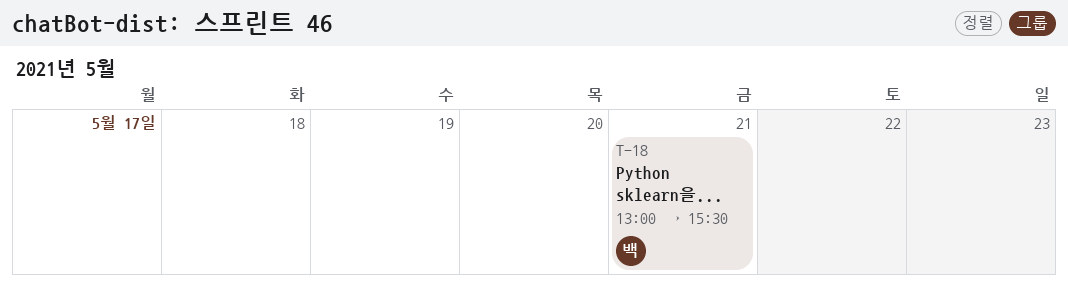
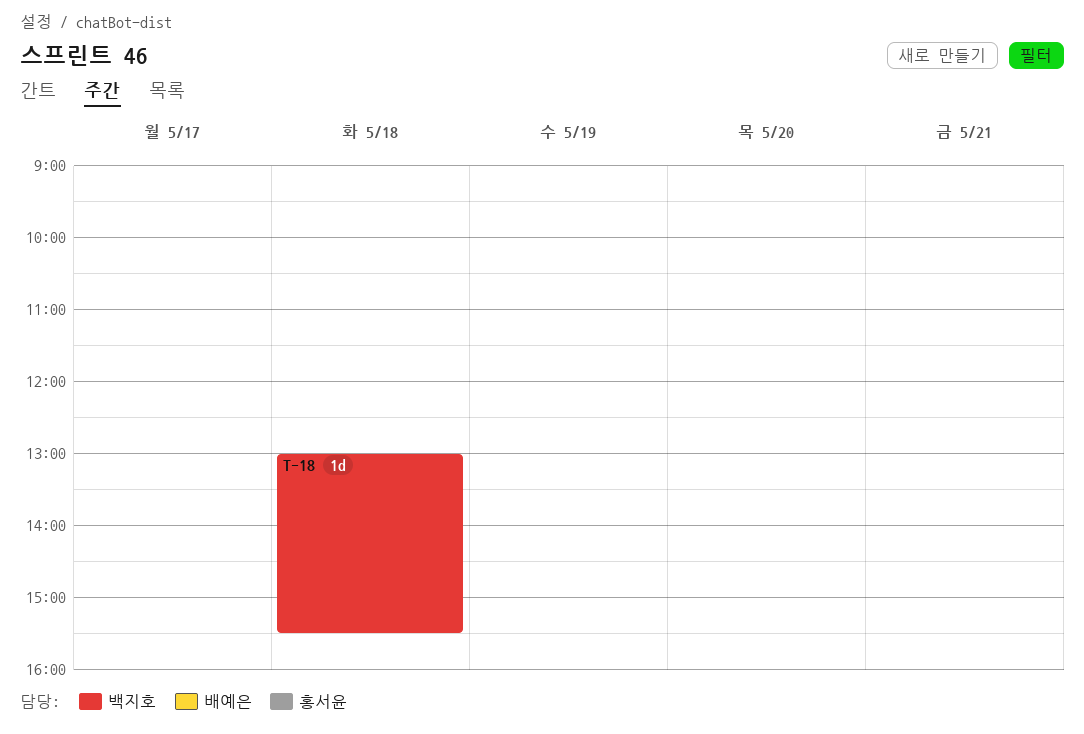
T-18, day: May 21 -> May 18

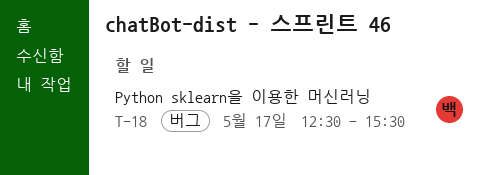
T-18, day: May 18 -> May 17
T-18, begins: 13:00 -> 12:30

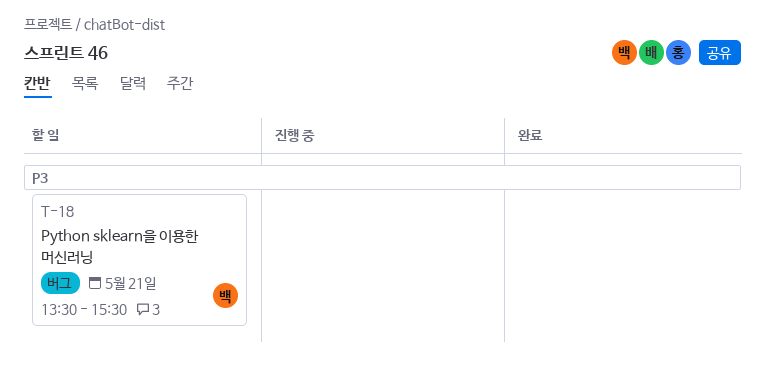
T-18, day: May 17 -> May 21
T-18, begins: 12:30 -> 13:30

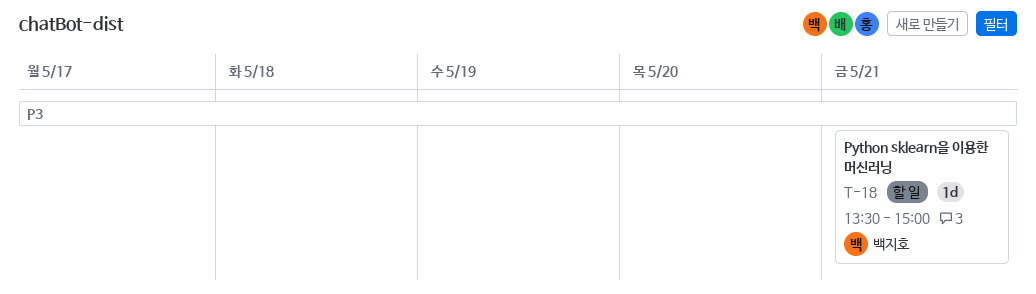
T-18, ends: 15:30 -> 15:00

